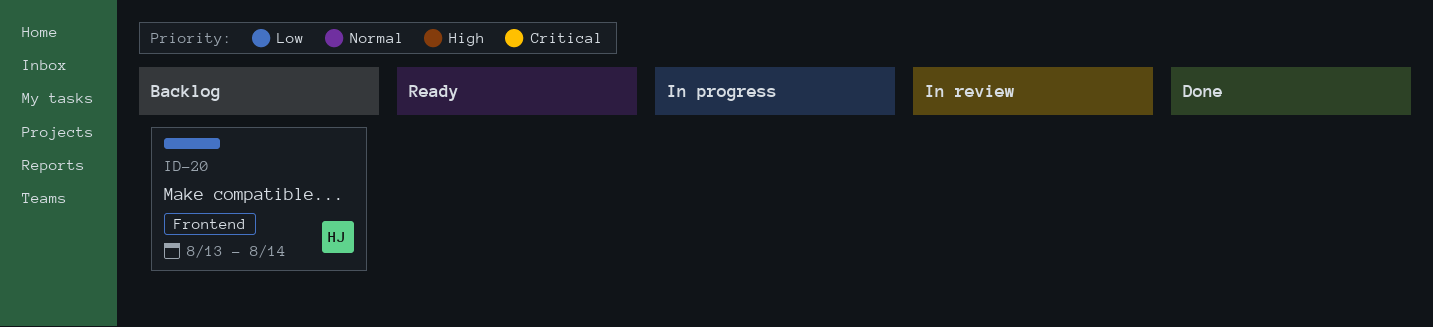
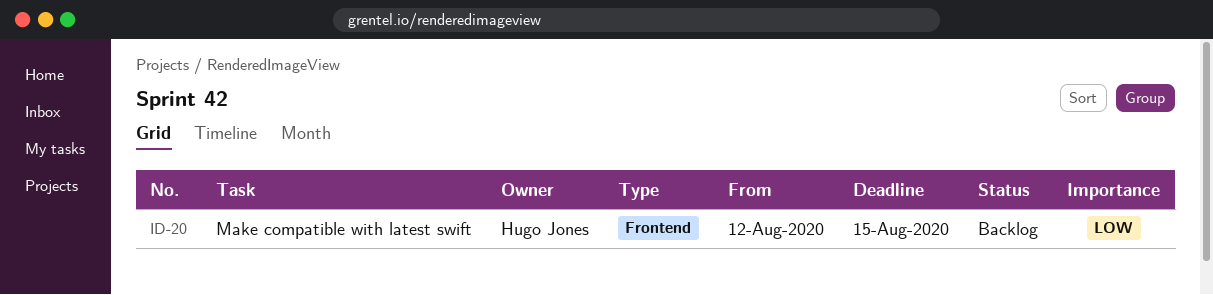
ID-20, start: Aug 13 -> Aug 12
ID-20, due: Aug 14 -> Aug 15

